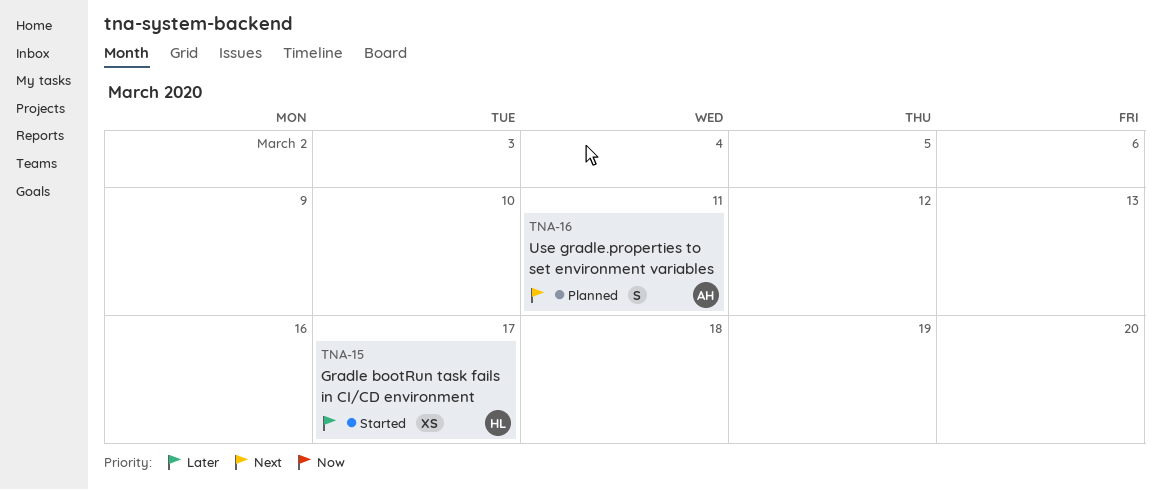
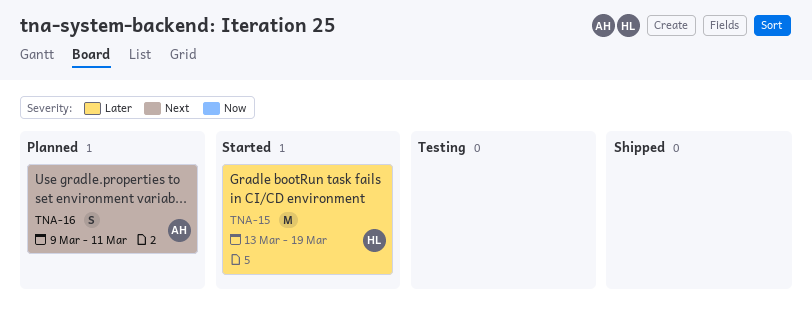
TNA-15, estimate: XS -> M
TNA-15, due: Mar 17 -> Mar 19

